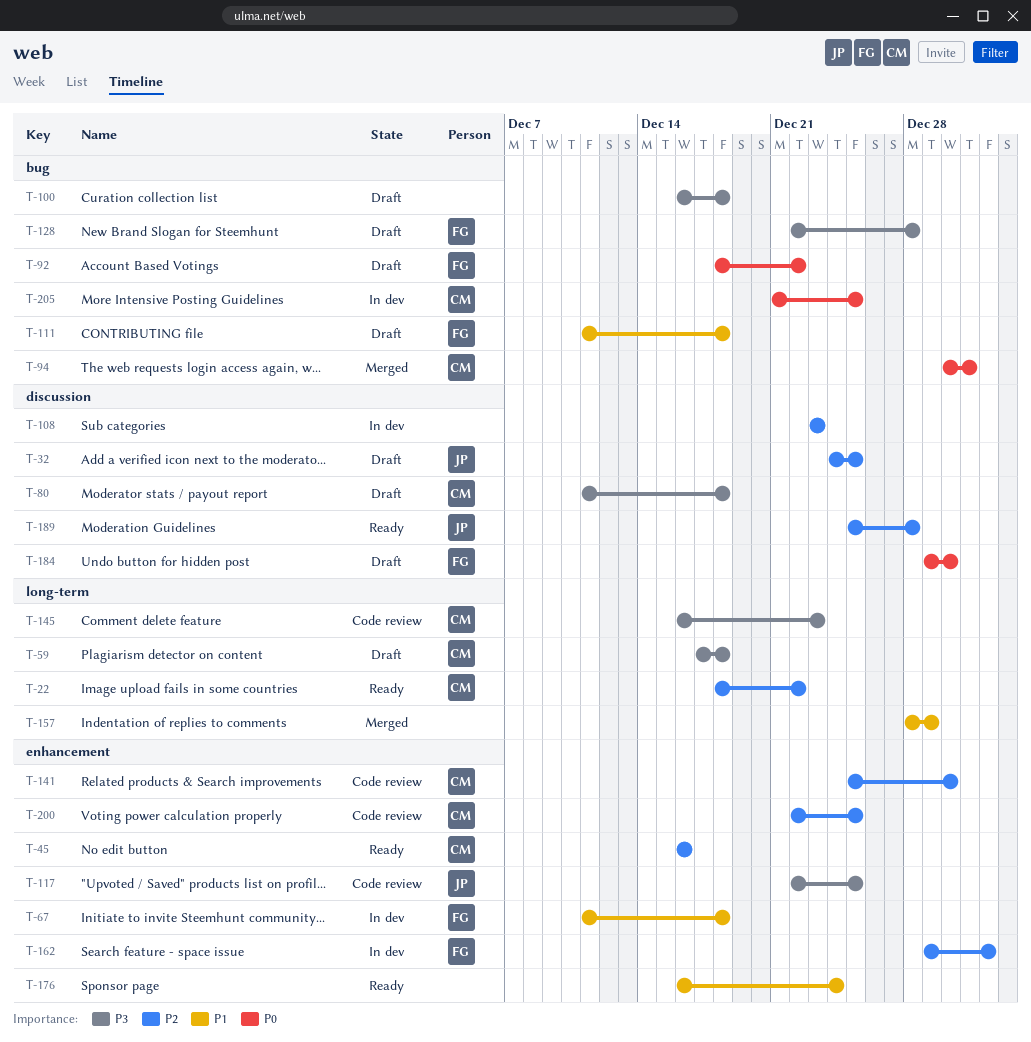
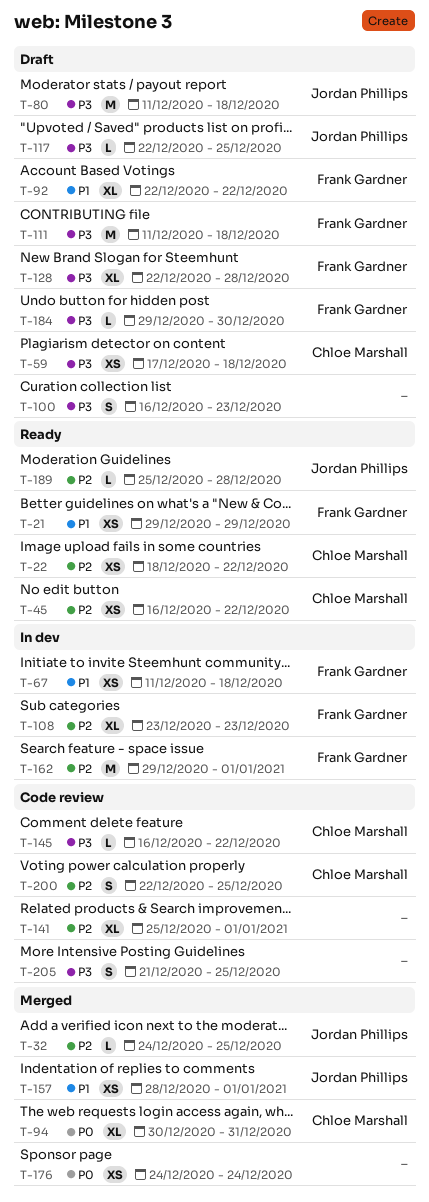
T-21: none -> present
T-32, status: Draft -> Merged
T-45, due: Dec 16 -> Dec 22
T-80, owner: Chloe Marshall -> Jordan Phillips
T-92, priority: P0 -> P1
T-92, start: Dec 18 -> Dec 22
T-100, due: Dec 18 -> Dec 23
T-108, owner: none -> Frank Gardner
T-111, priority: P1 -> P3
T-117, status: Code review -> Draft
T-141, owner: Chloe Marshall -> none
T-141, due: Dec 30 -> Jan 1
T-145, due: Dec 23 -> Dec 22
T-157, owner: none -> Jordan Phillips
T-157, due: Dec 29 -> Jan 1
T-176, status: Ready -> Merged
T-176, priority: P1 -> P0
T-176, start: Dec 16 -> Dec 24
T-184, priority: P0 -> P3
T-205, status: In dev -> Code review
T-205, owner: Chloe Marshall -> none
T-205, priority: P0 -> P3

